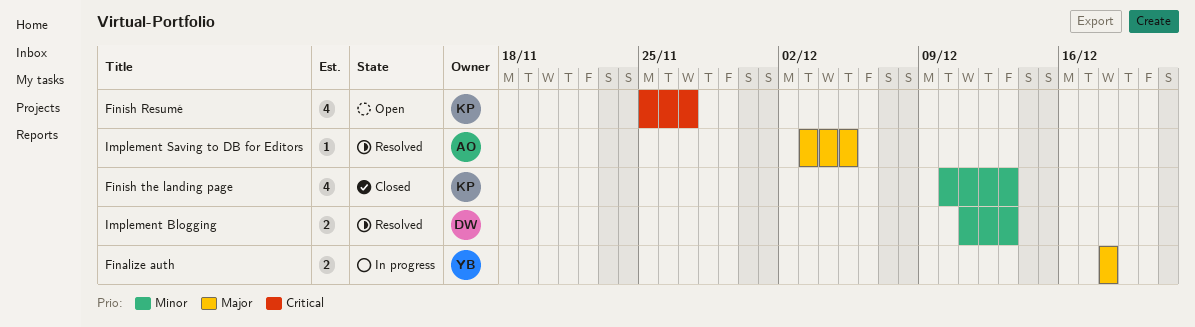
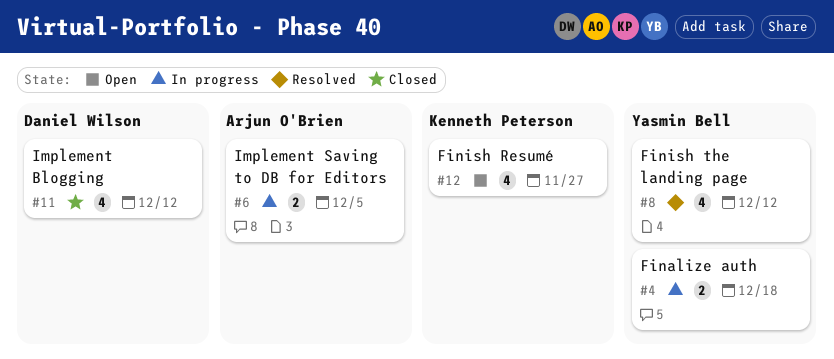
Finish the landing page, status: Closed -> Resolved
Finish the landing page, owner: Kenneth Peterson -> Yasmin Bell
Finish the landing page, due: Dec 13 -> Dec 12
Implement Blogging, status: Resolved -> Closed
Implement Blogging, estimate: 2 -> 4
Implement Blogging, due: Dec 13 -> Dec 12
Implement Saving to DB for Editors, status: Resolved -> In progress
Implement Saving to DB for Editors, estimate: 1 -> 2

